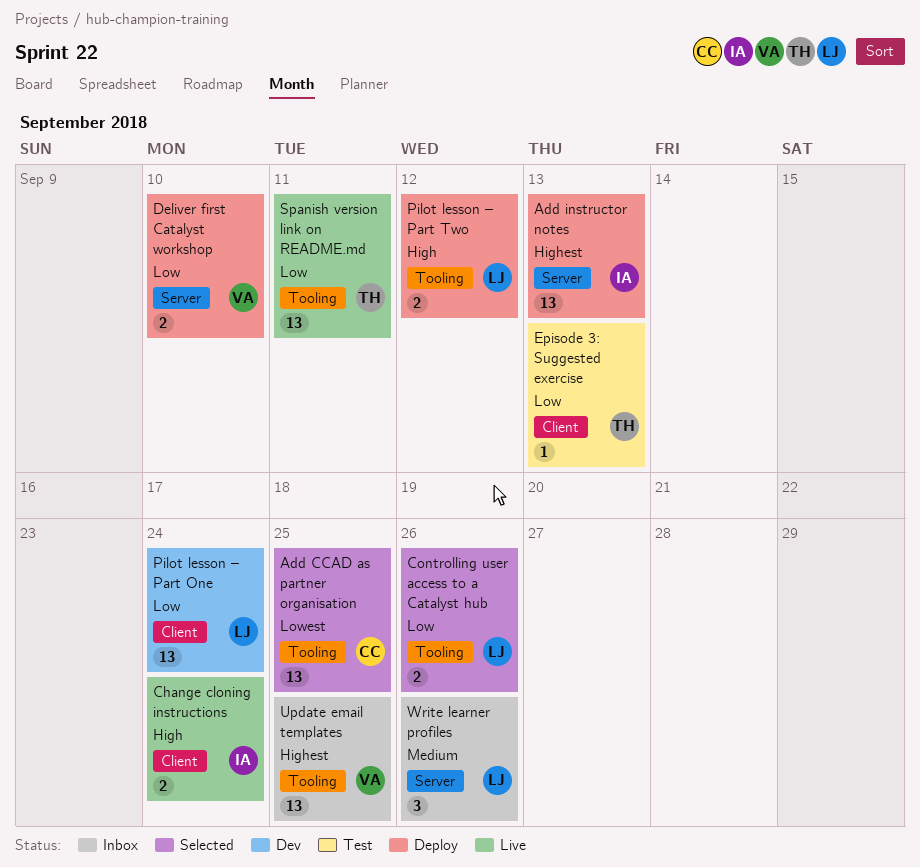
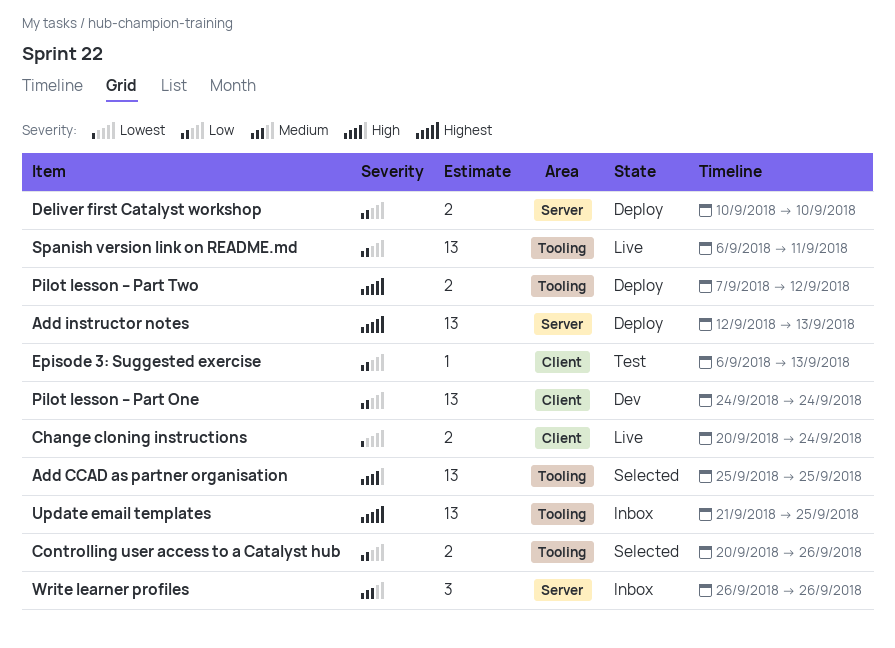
Add CCAD as partner organisation, priority: Lowest -> High
Change cloning instructions, priority: High -> Lowest
Pilot lesson – Part Two, priority: High -> Highest

